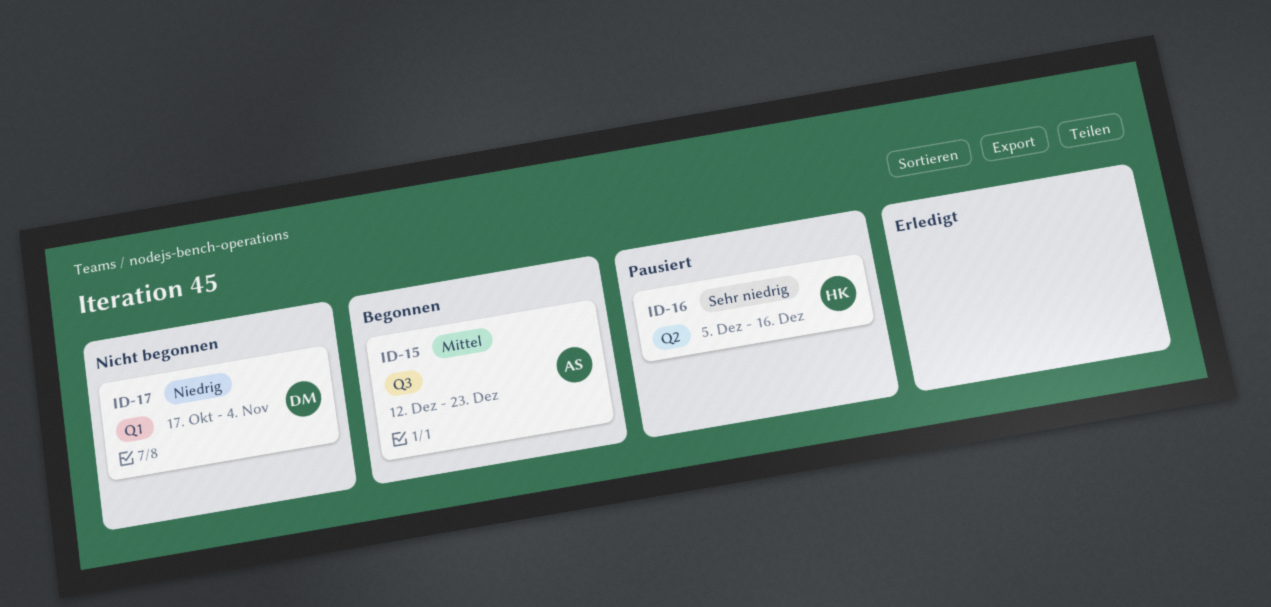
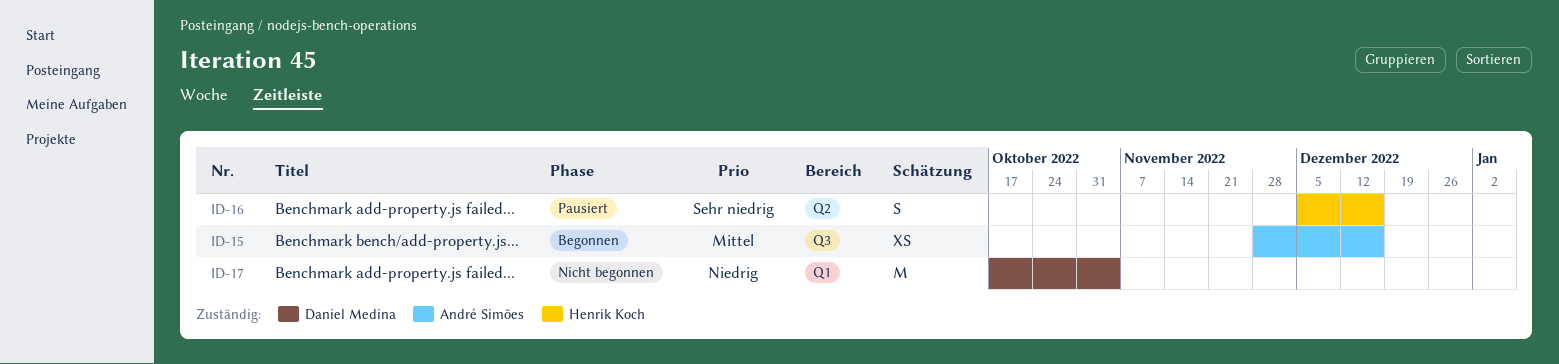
ID-15, start: Dec 12 -> Nov 28
ID-15, due: Dec 23 -> Dec 16

